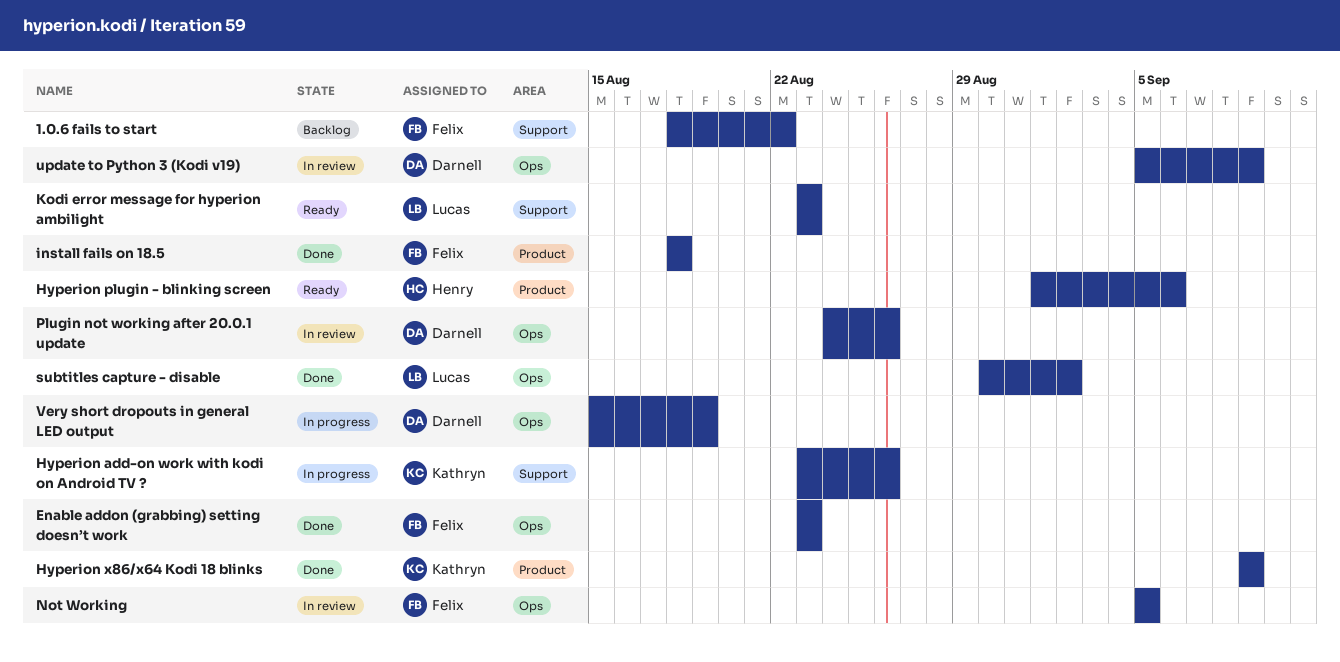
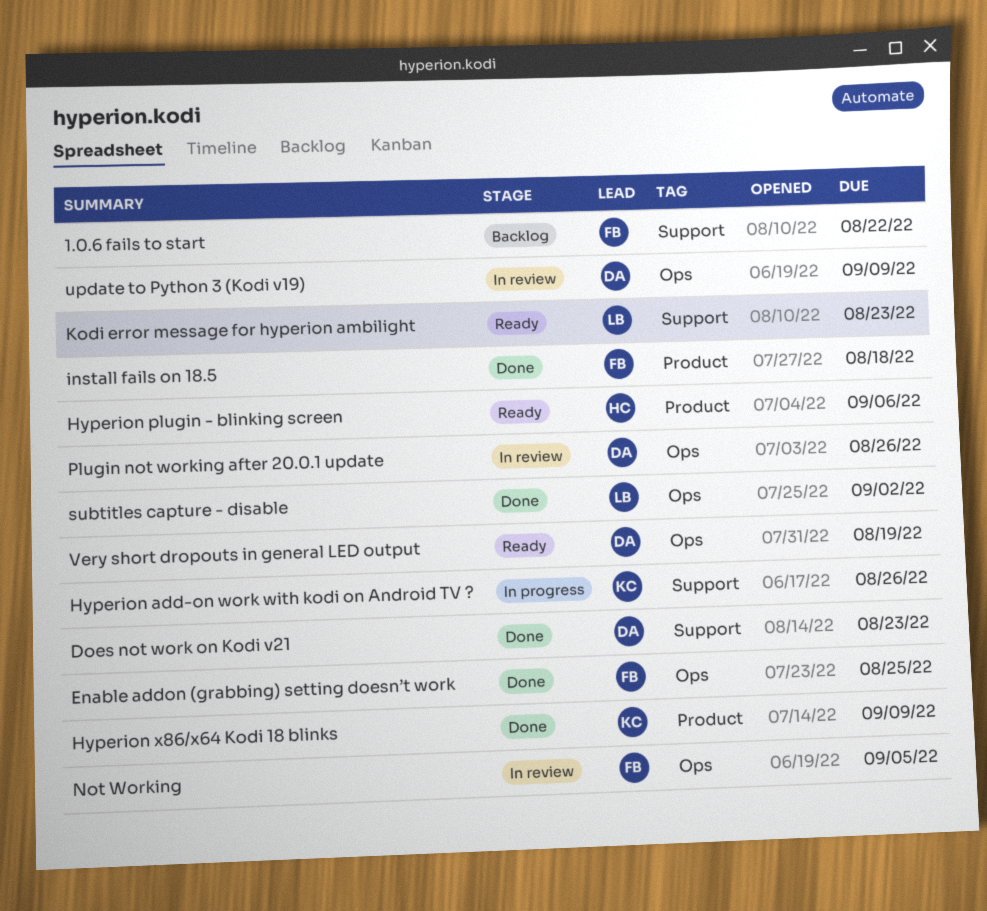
Does not work on Kodi v21: none -> present
Enable addon (grabbing) setting doesn’t work, due: Aug 23 -> Aug 25
Very short dropouts in general LED output, status: In progress -> Ready

